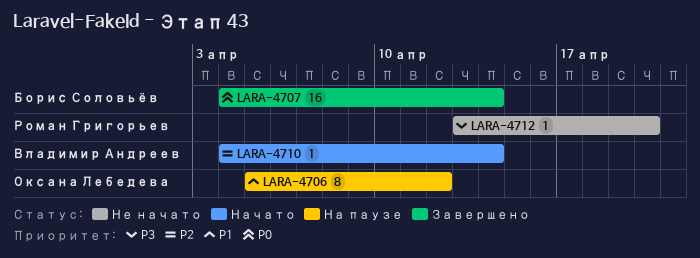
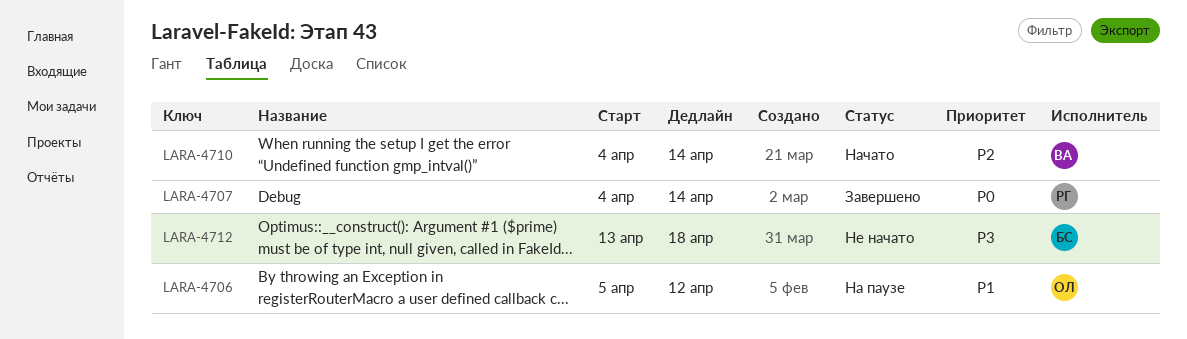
LARA-4707, owner: Борис Соловьёв -> Роман Григорьев
LARA-4712, owner: Роман Григорьев -> Борис Соловьёв
LARA-4712, due: Apr 20 -> Apr 18

